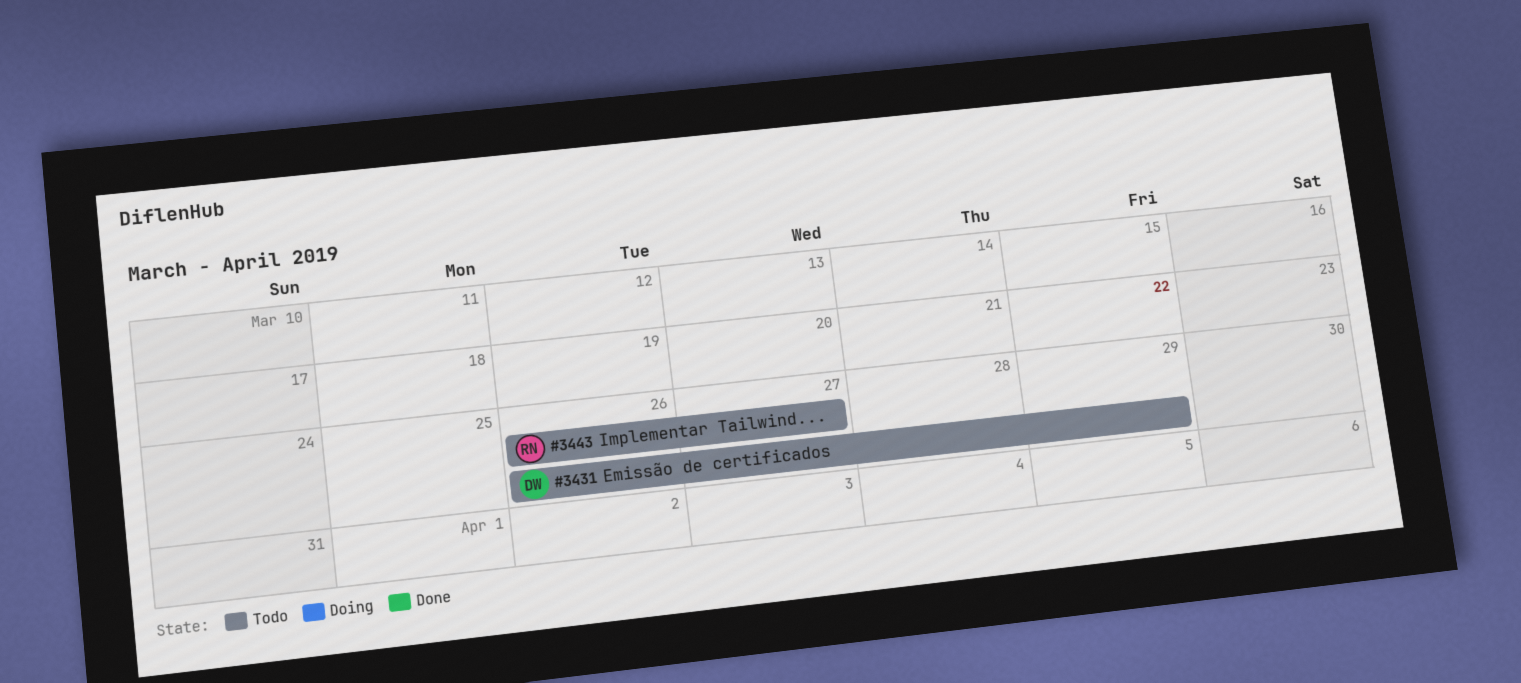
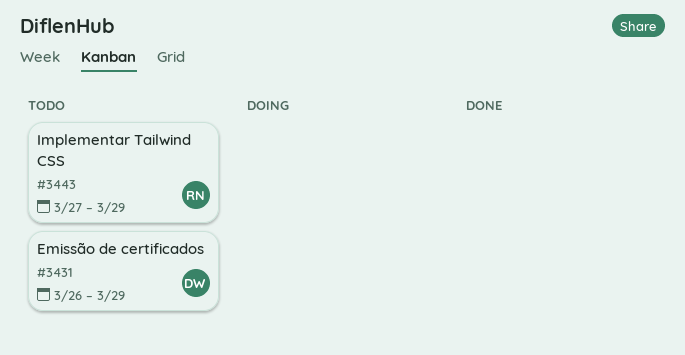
#3443, start: Mar 26 -> Mar 27
#3443, due: Mar 27 -> Mar 29

